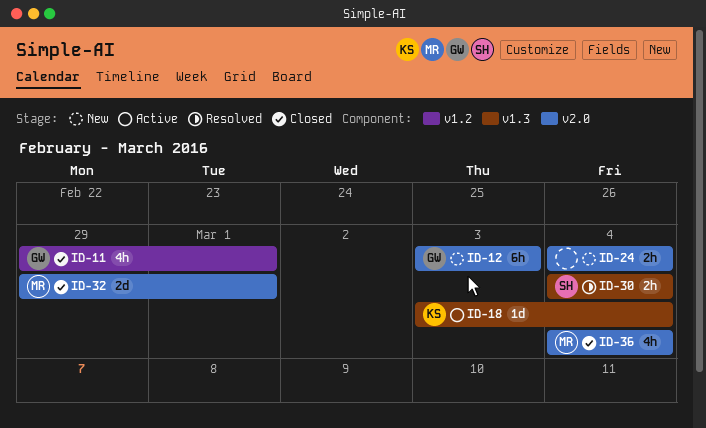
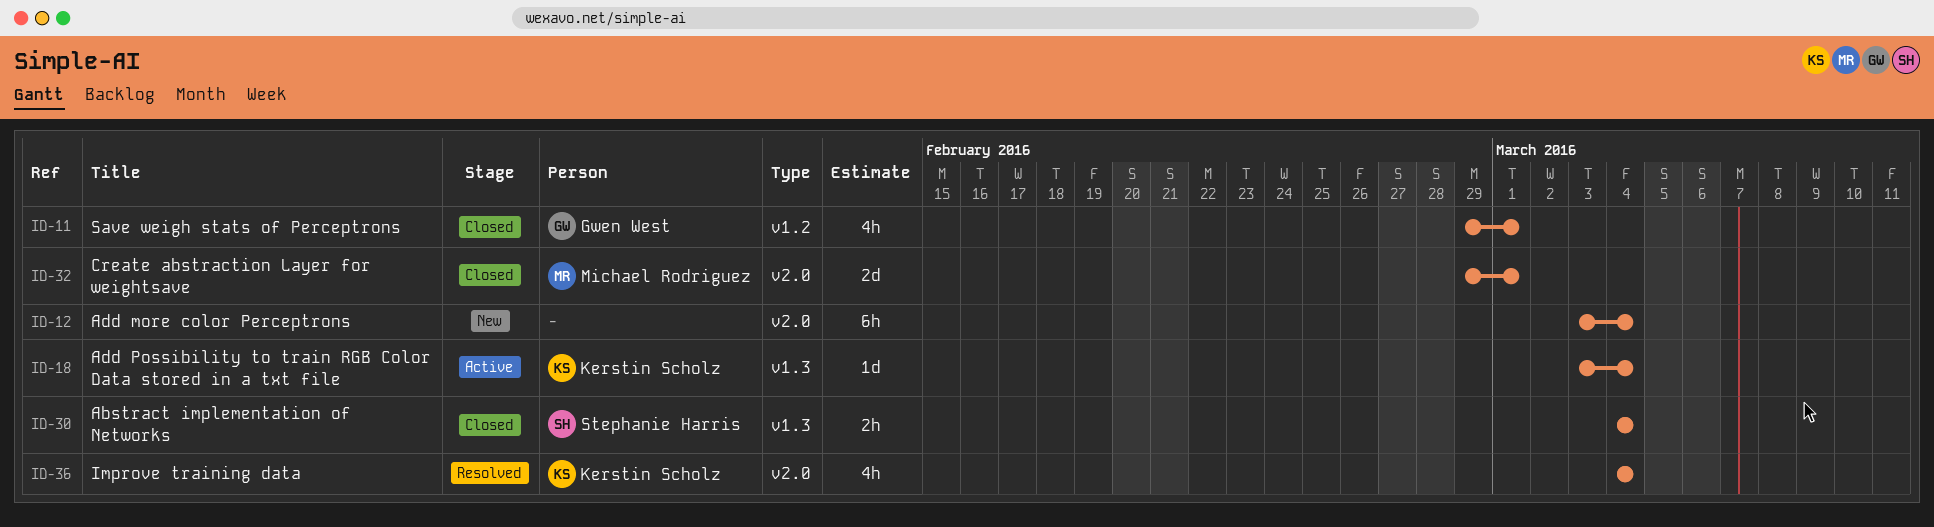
ID-12, owner: Gwen West -> none
ID-12, due: Mar 3 -> Mar 4
ID-24: present -> none
ID-30, status: Resolved -> Closed
ID-36, status: Closed -> Resolved
ID-36, owner: Michael Rodriguez -> Kerstin Scholz

